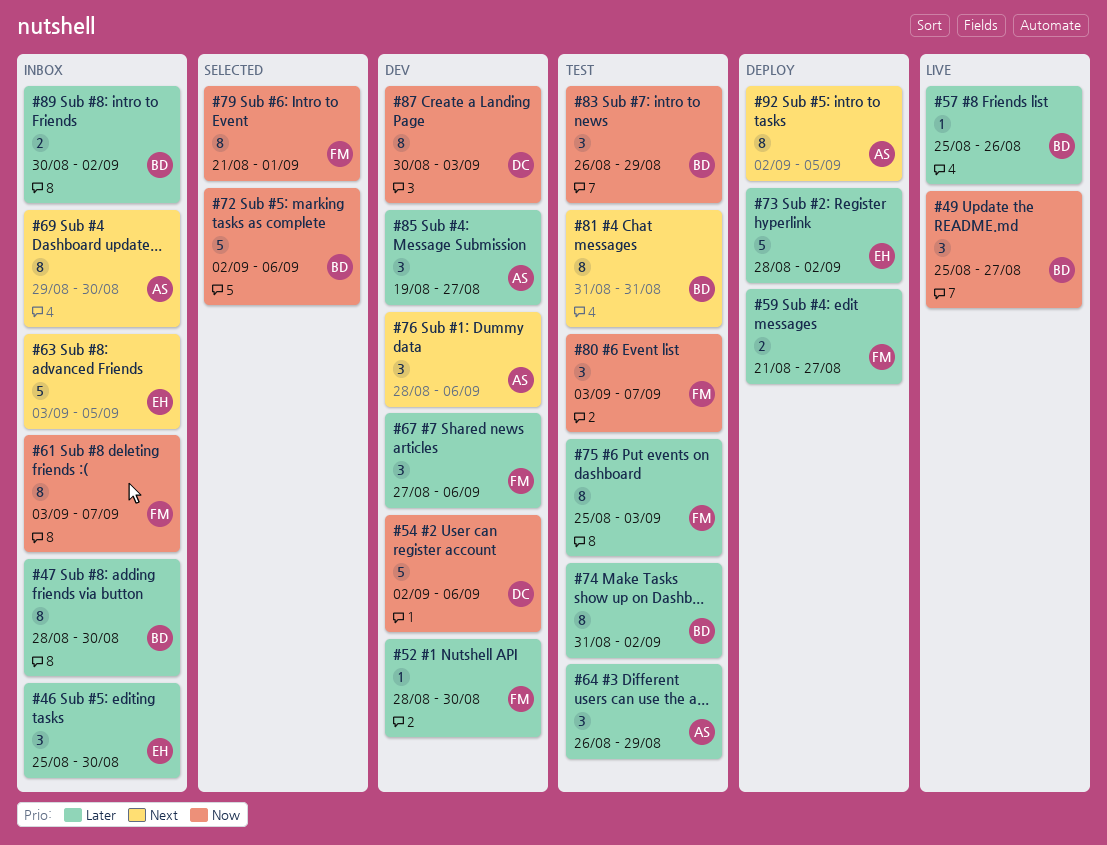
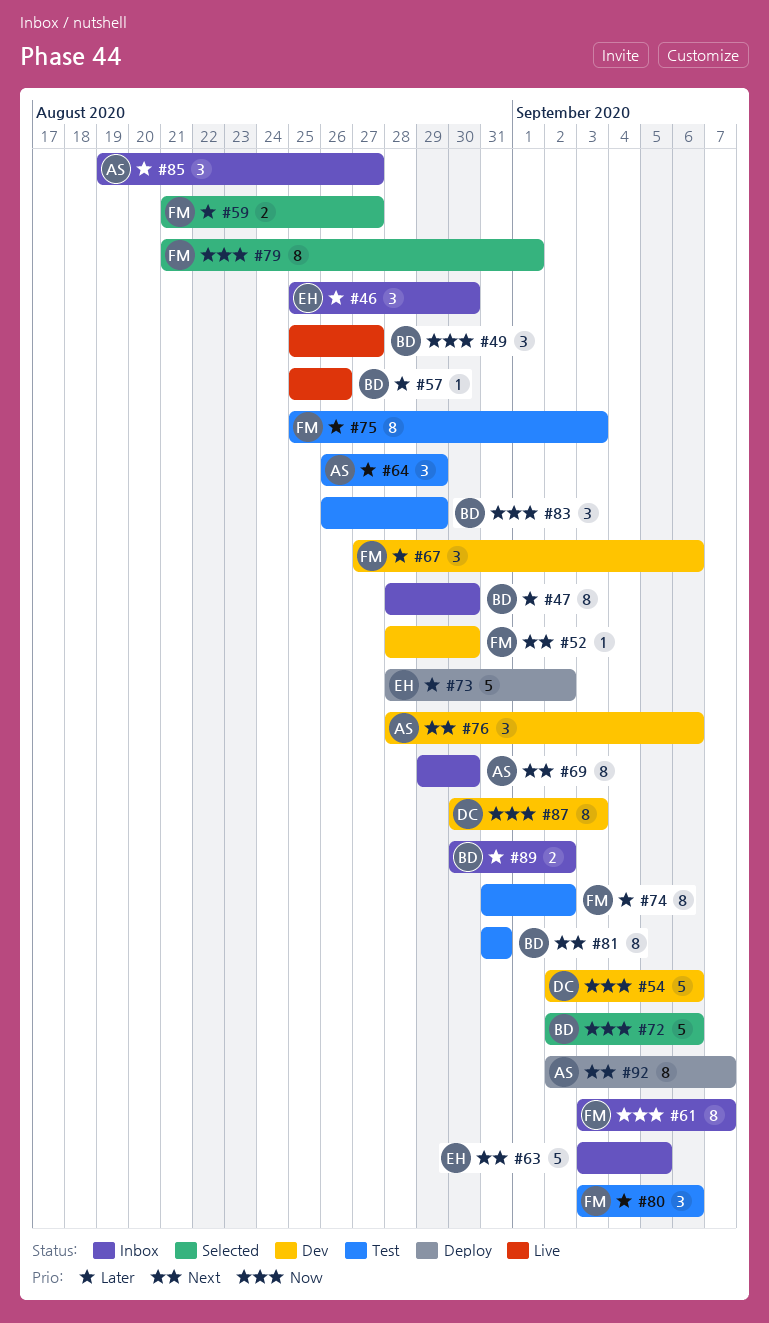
#52, priority: Later -> Next
#59, status: Deploy -> Selected
#74, owner: BD -> FM
#80, priority: Now -> Later
#80, due: Sep 7 -> Sep 6
#85, status: Dev -> Inbox
#92, due: Sep 5 -> Sep 7

